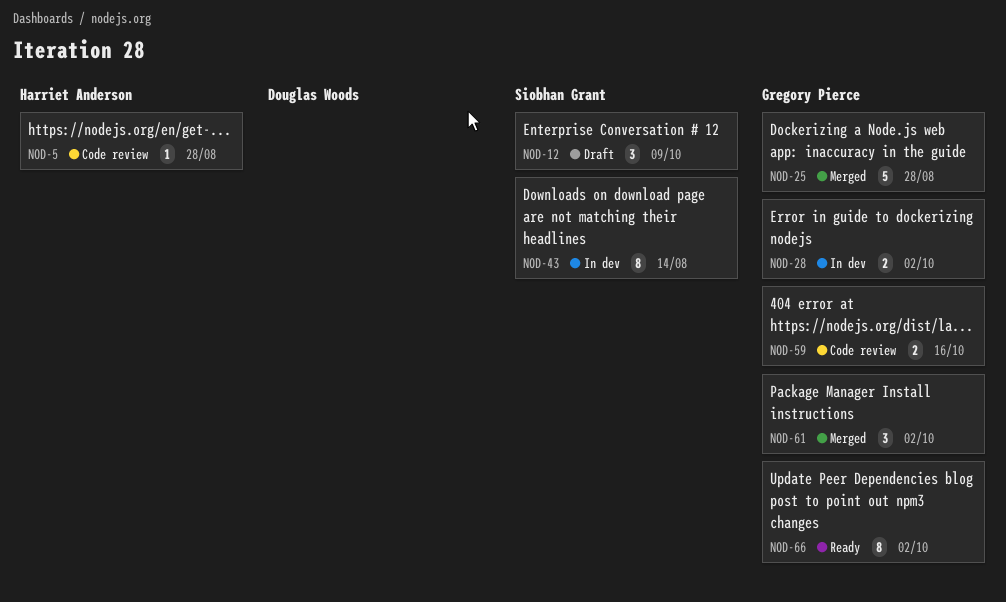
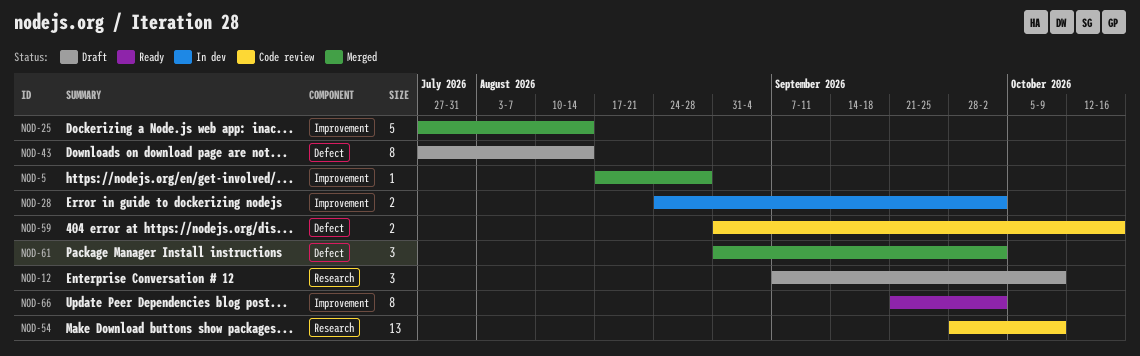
NOD-5, status: Code review -> Merged
NOD-25, due: Aug 28 -> Aug 14
NOD-43, status: In dev -> Draft
NOD-54: none -> present

